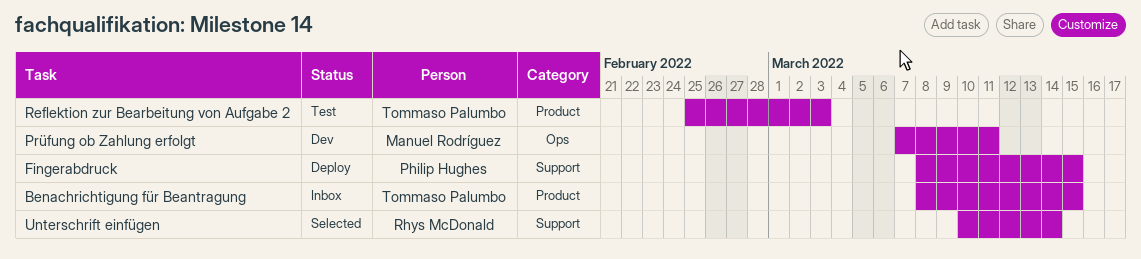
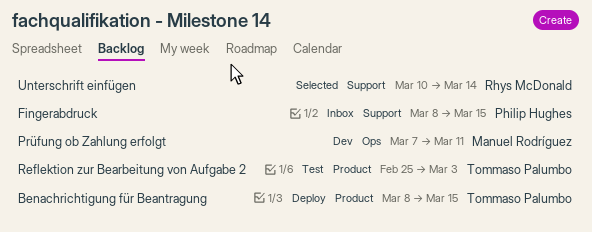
Benachrichtigung für Beantragung, status: Inbox -> Deploy
Fingerabdruck, status: Deploy -> Inbox

